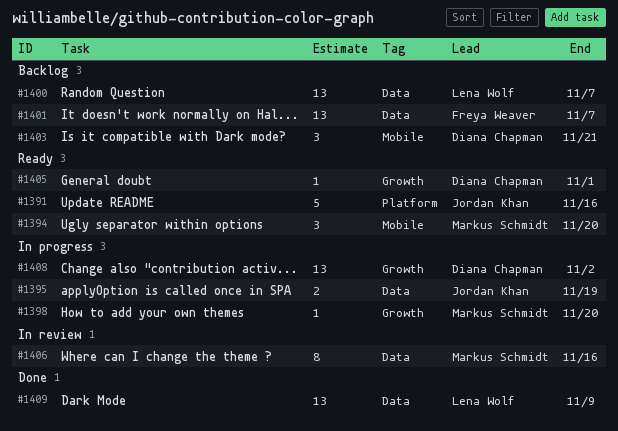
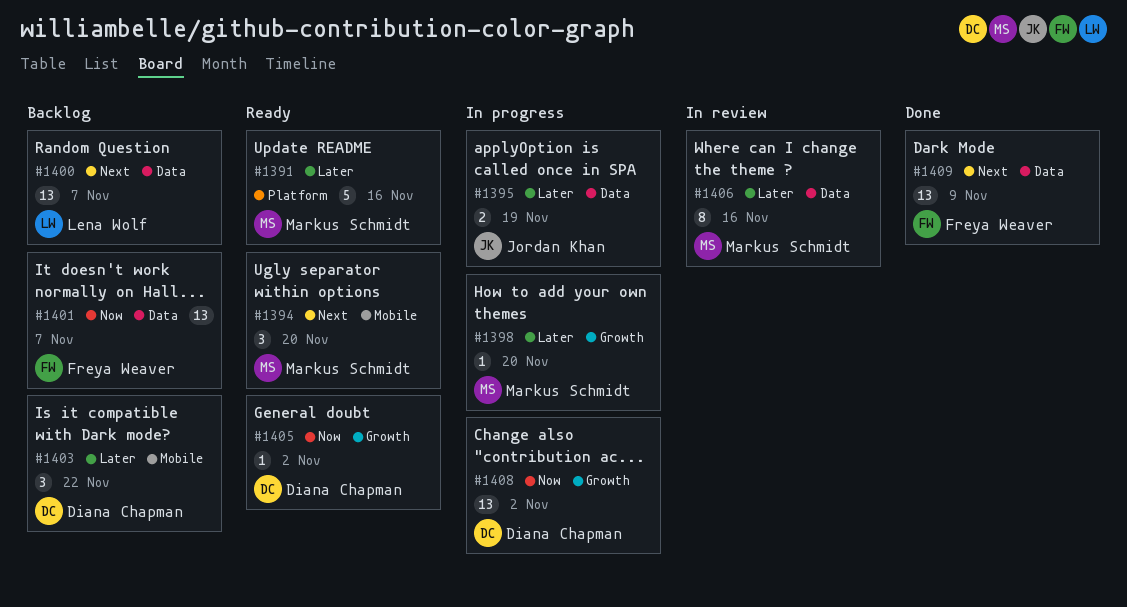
#1391, owner: Jordan Khan -> Markus Schmidt
#1403, due: Nov 21 -> Nov 22
#1405, due: Nov 1 -> Nov 2
#1409, owner: Lena Wolf -> Freya Weaver

